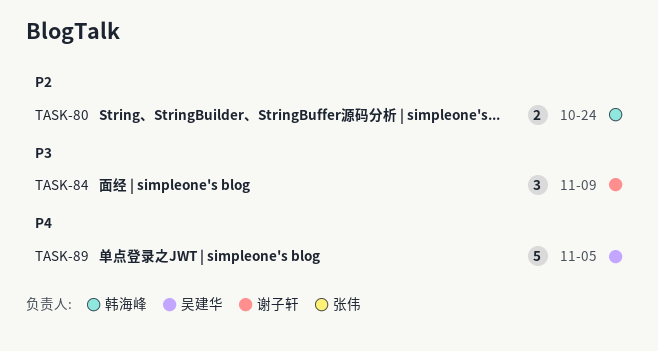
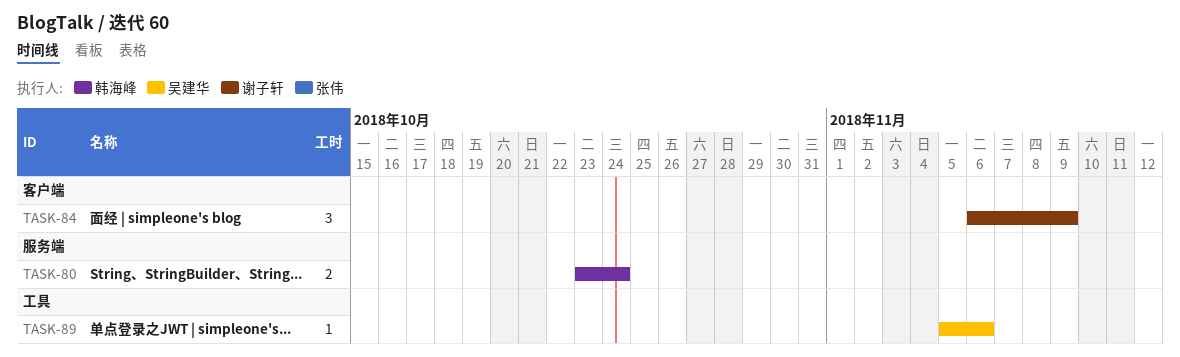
TASK-89, estimate: 5 -> 1
TASK-89, due: Nov 5 -> Nov 6

